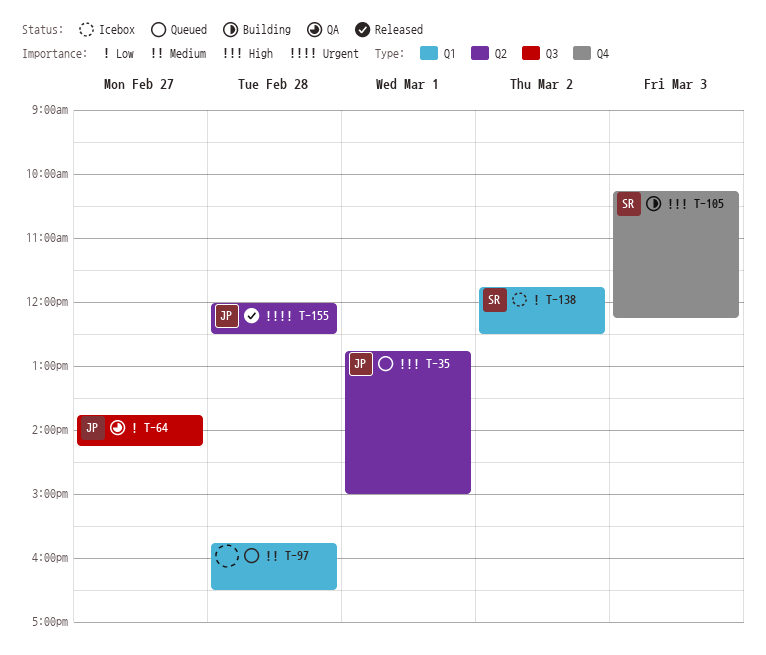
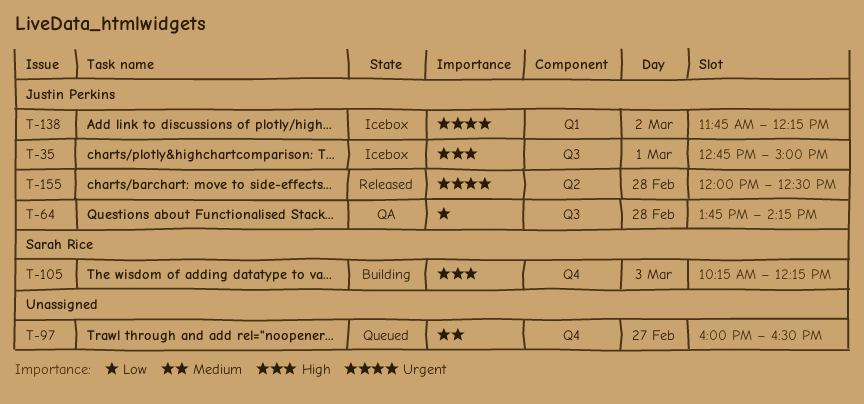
T-35, status: Queued -> Icebox
T-35, label: Q2 -> Q3
T-64, day: Feb 27 -> Feb 28
T-97, label: Q1 -> Q4
T-97, day: Feb 28 -> Feb 27
T-97, begins: 15:45 -> 16:00
T-138, owner: Sarah Rice -> Justin Perkins
T-138, priority: Low -> Urgent
T-138, ends: 12:30 -> 12:15

